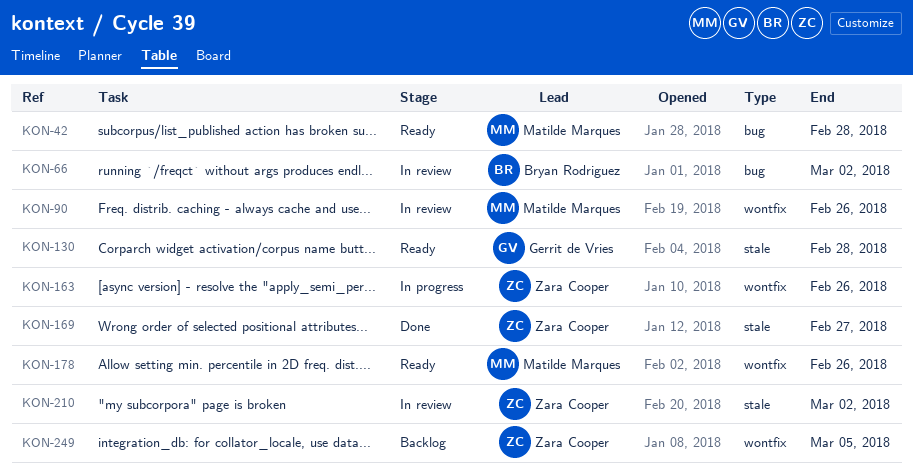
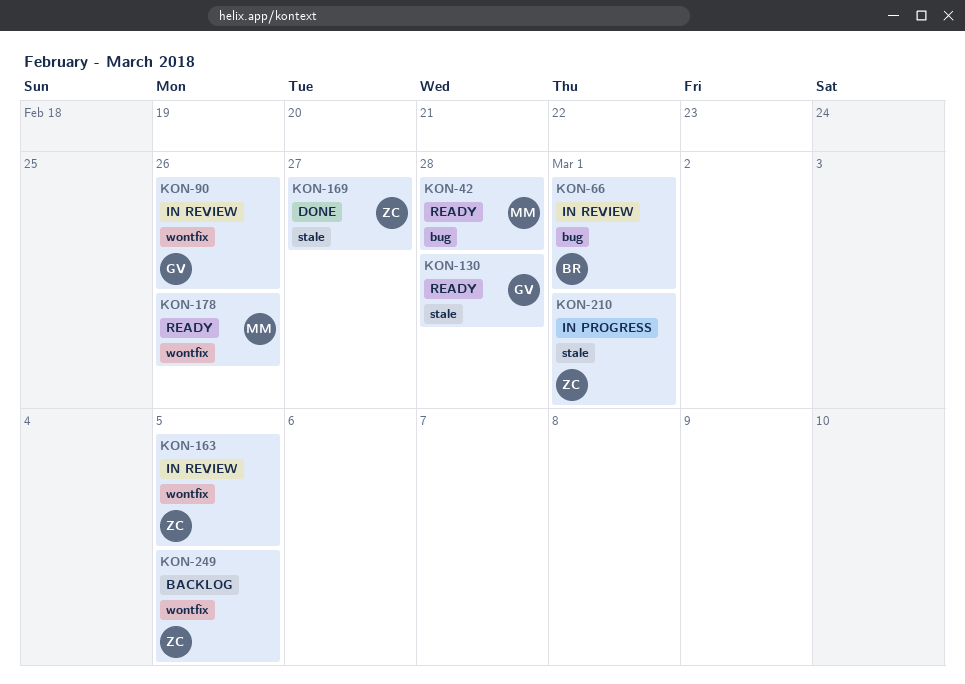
KON-66, due: Mar 2 -> Mar 1
KON-90, owner: Matilde Marques -> Gerrit de Vries
KON-163, status: In progress -> In review
KON-163, due: Feb 26 -> Mar 5
KON-210, status: In review -> In progress
KON-210, due: Mar 2 -> Mar 1

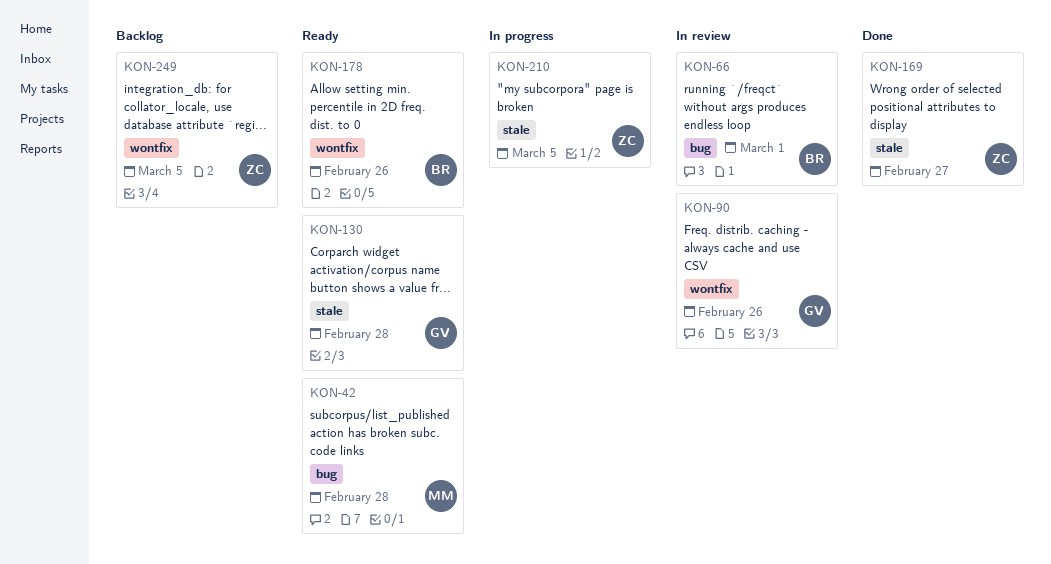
KON-163: present -> none
KON-178, owner: MM -> BR
KON-210, due: Mar 1 -> Mar 5

